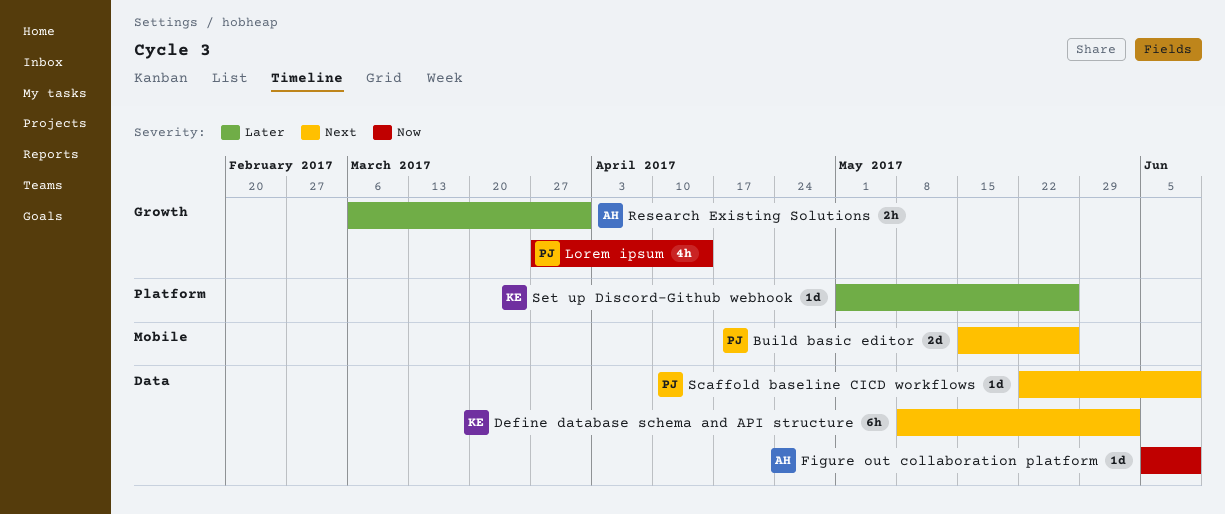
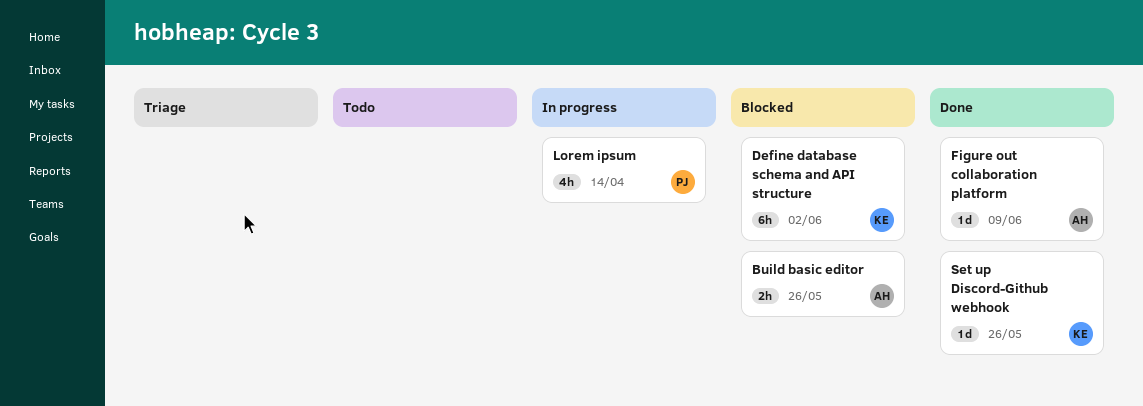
Build basic editor, owner: PJ -> AH
Build basic editor, estimate: 2d -> 2h
Research Existing Solutions: present -> none
Scaffold baseline CICD workflows: present -> none

